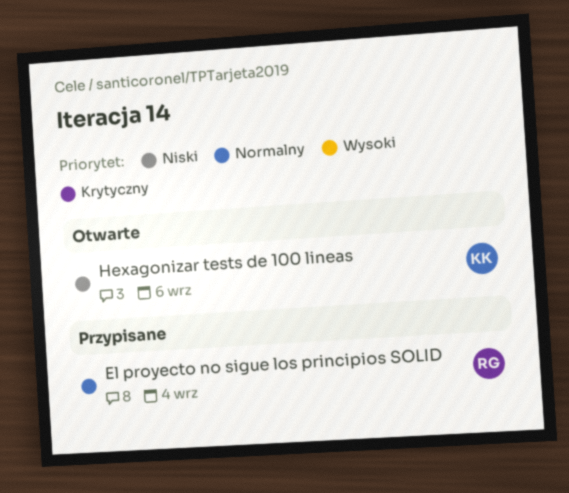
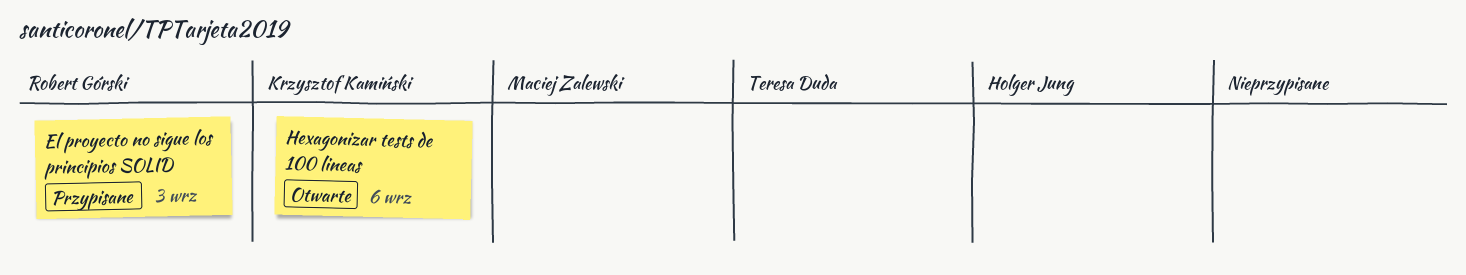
El proyecto no sigue los principios SOLID, due: Sep 4 -> Sep 3

